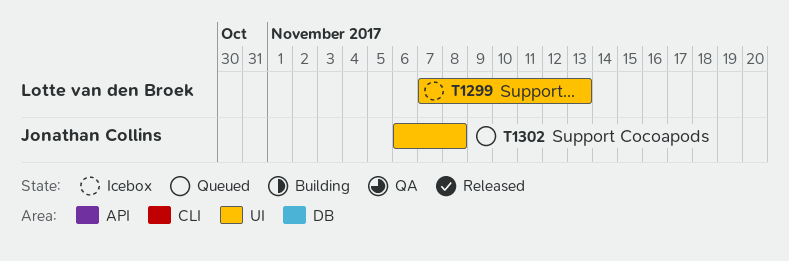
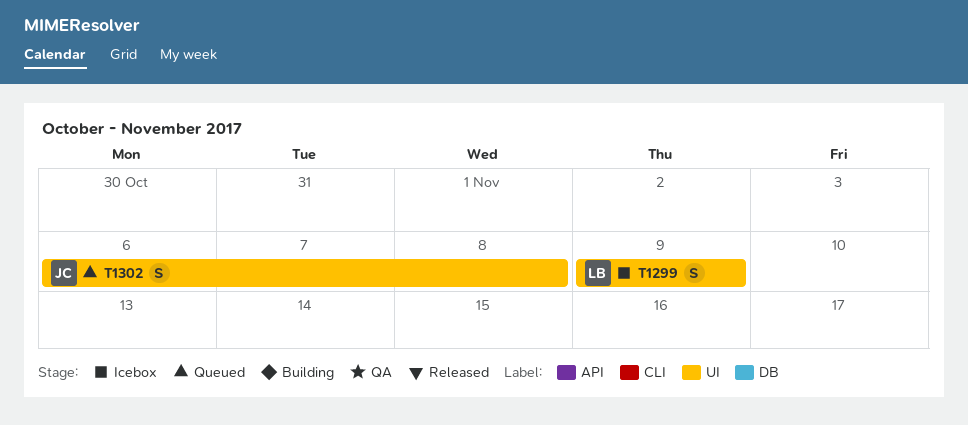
T1299, start: Nov 7 -> Nov 9
T1299, due: Nov 13 -> Nov 9

